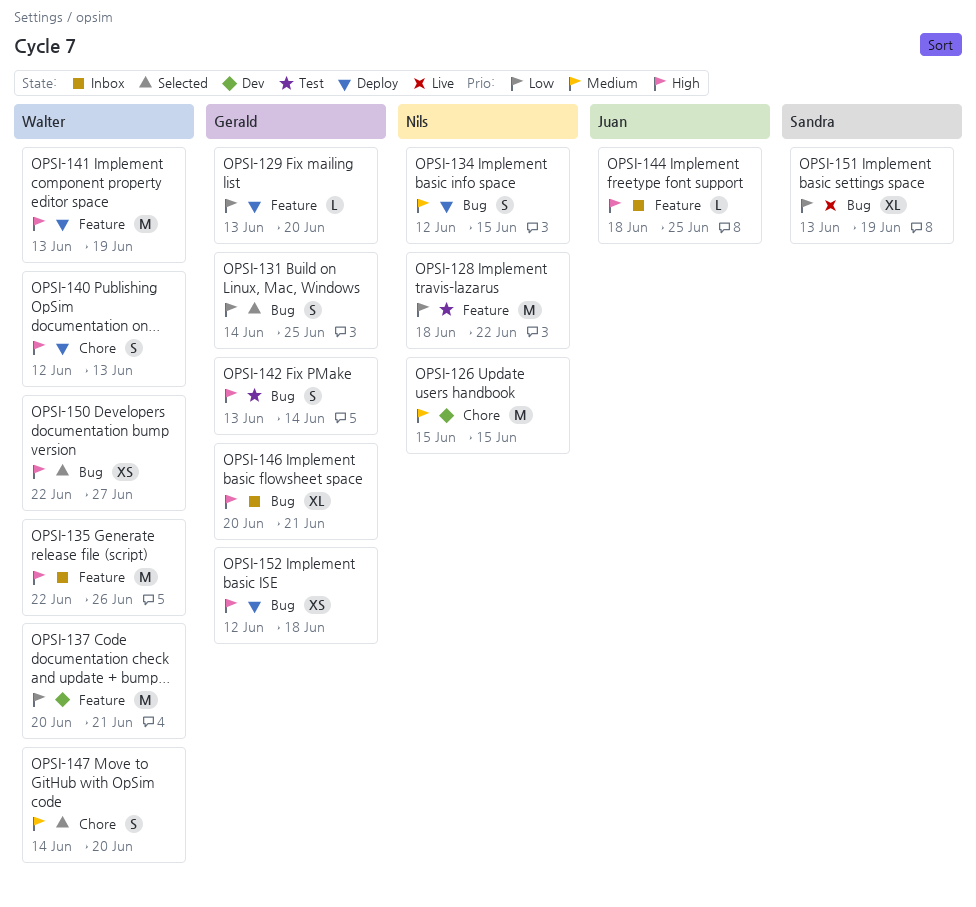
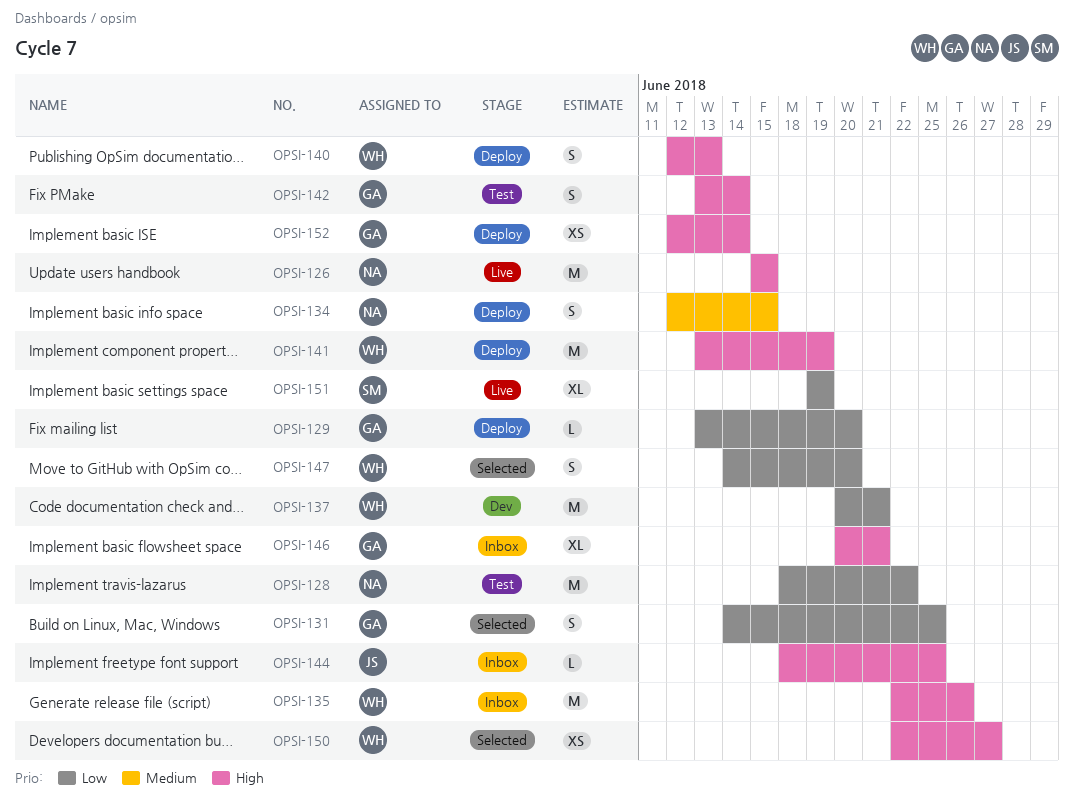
OPSI-126, status: Dev -> Live
OPSI-126, priority: Medium -> High
OPSI-147, priority: Medium -> Low
OPSI-151, start: Jun 13 -> Jun 19
OPSI-152, due: Jun 18 -> Jun 14

